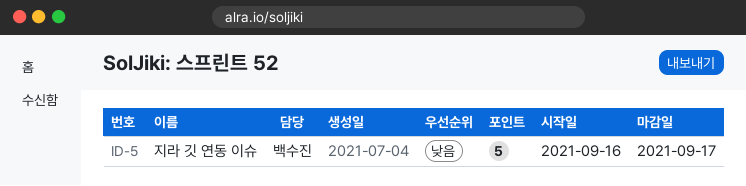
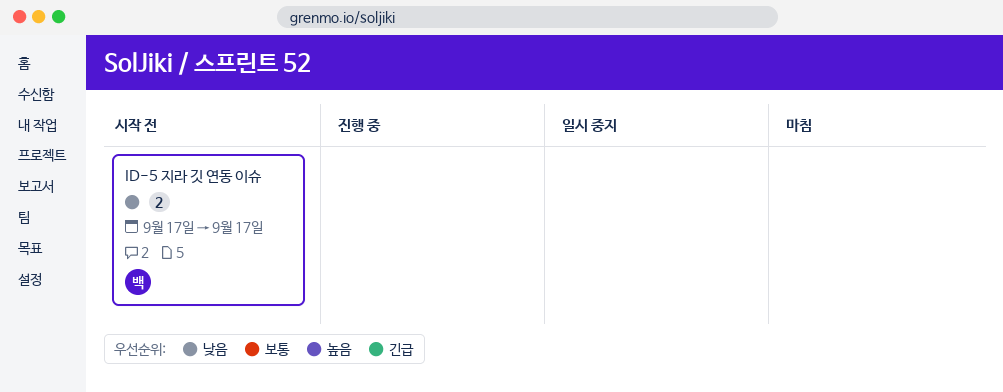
ID-5, estimate: 5 -> 2
ID-5, start: Sep 16 -> Sep 17

